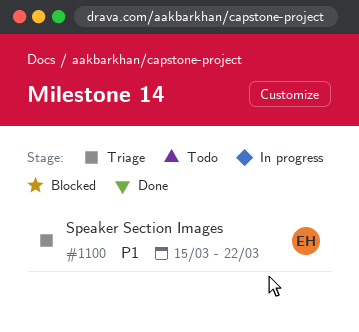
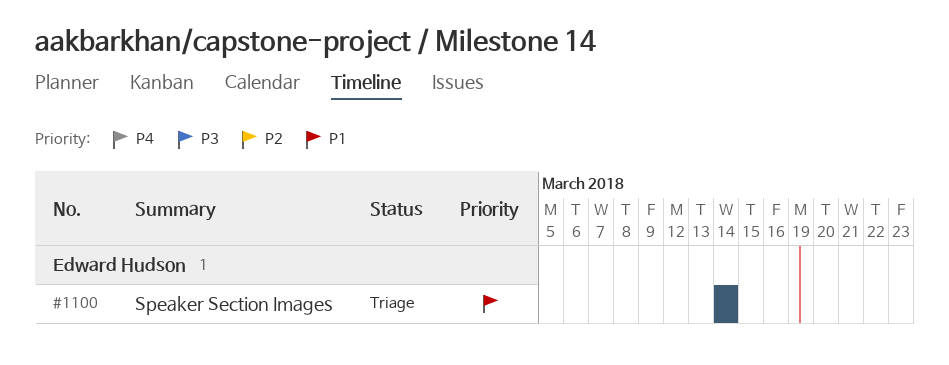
#1100, start: Mar 15 -> Mar 14
#1100, due: Mar 22 -> Mar 14

